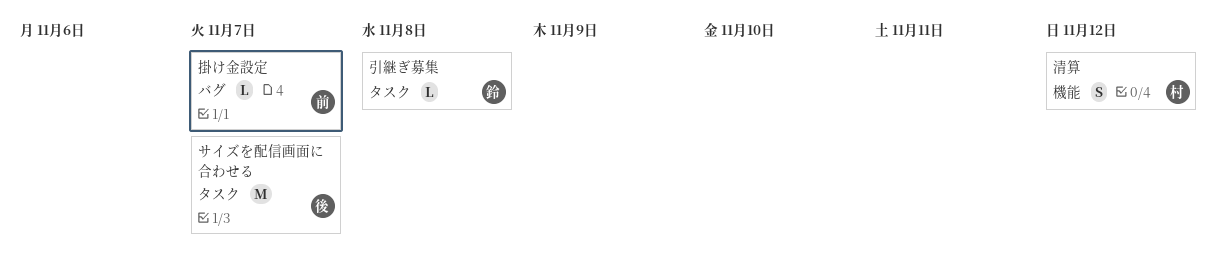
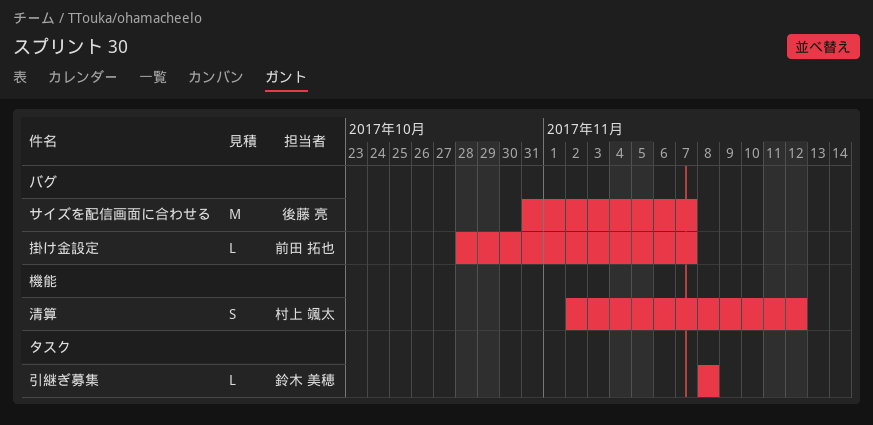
サイズを配信画面に合わせる, label: タスク -> バグ

